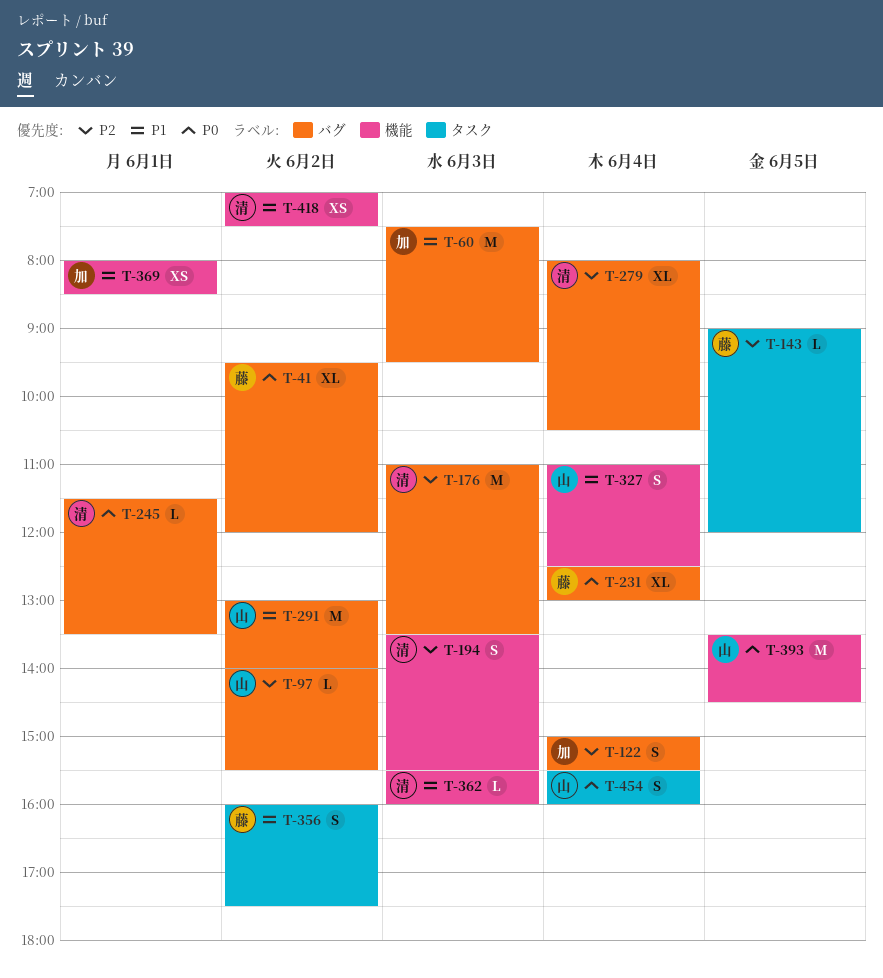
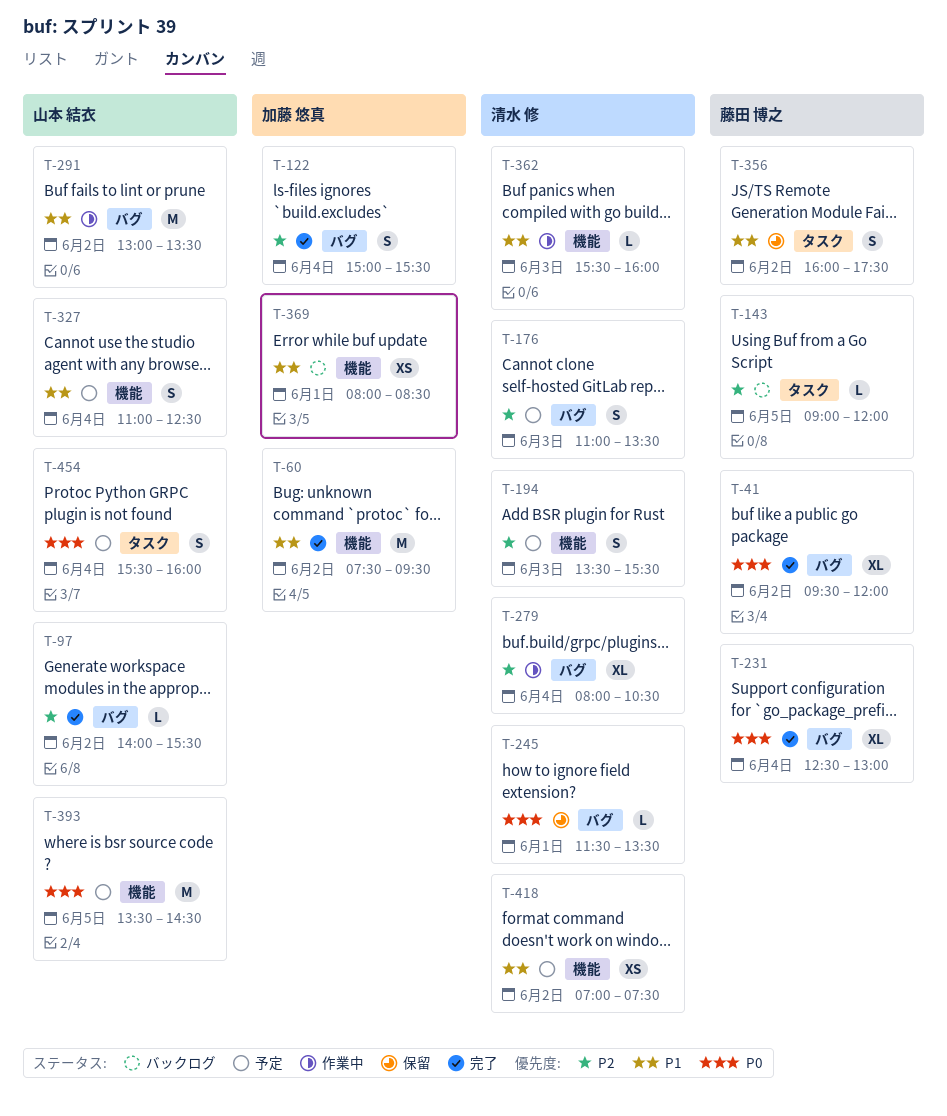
T-60, label: バグ -> 機能
T-60, day: Jun 3 -> Jun 2
T-176, estimate: M -> S
T-291, ends: 14:00 -> 13:30

